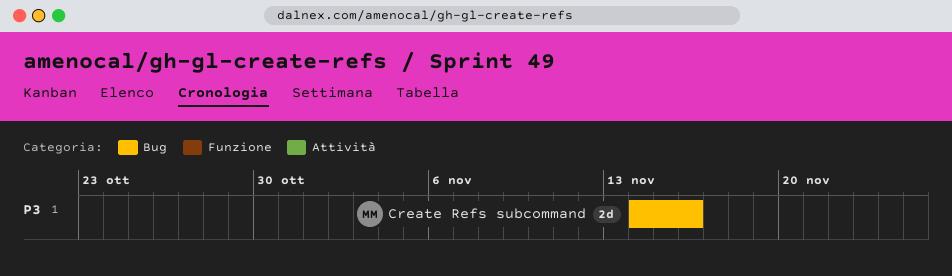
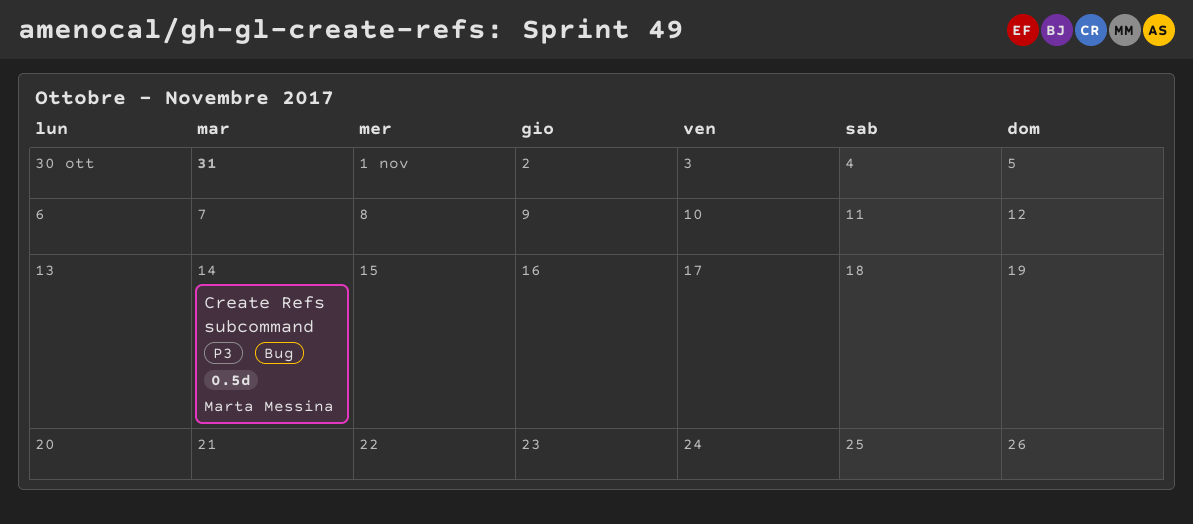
Create Refs subcommand, estimate: 2d -> 0.5d
Create Refs subcommand, due: Nov 16 -> Nov 14

